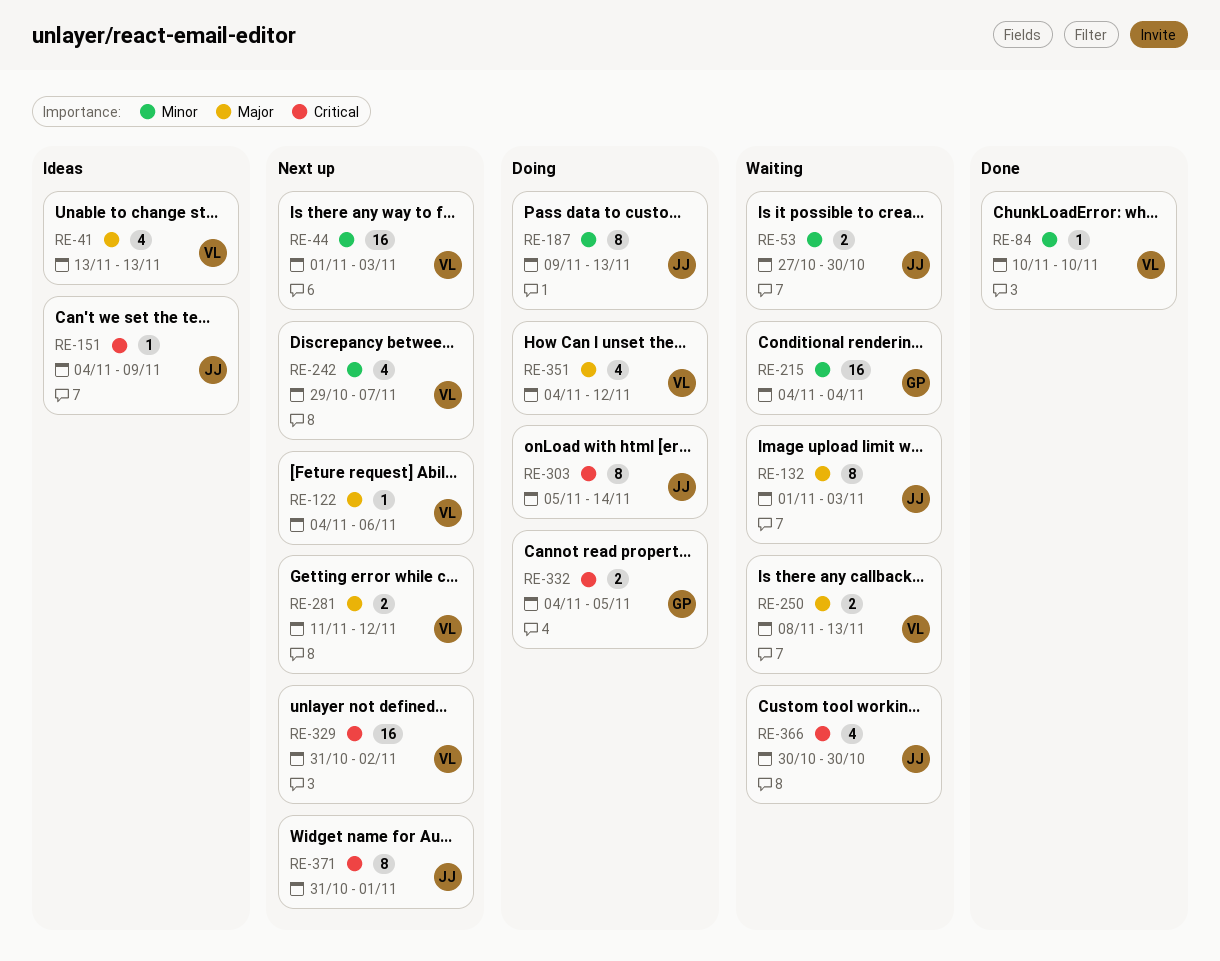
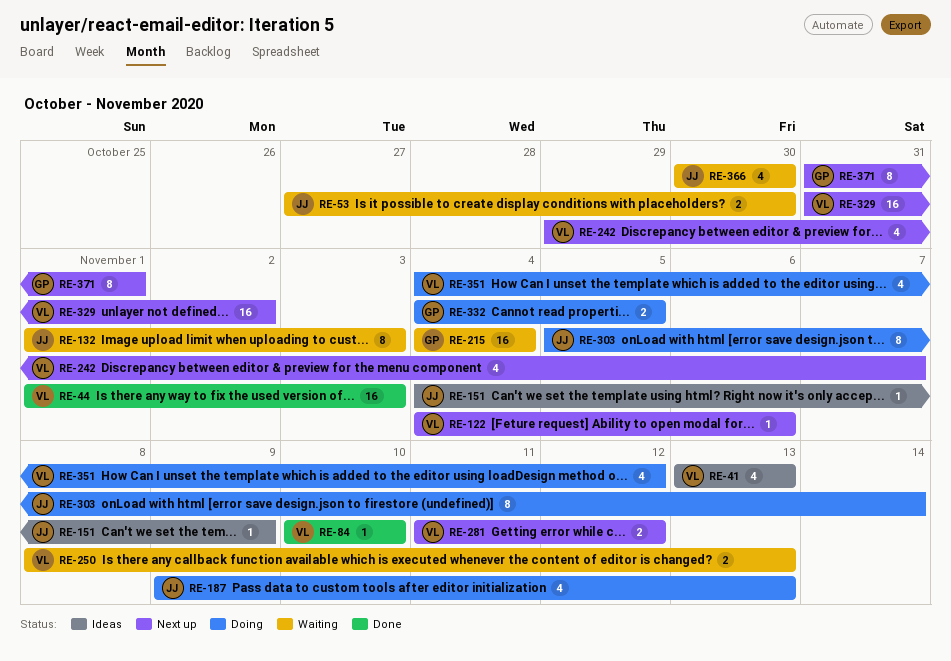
RE-44, status: Next up -> Done
RE-187, estimate: 8 -> 4
RE-371, owner: JJ -> GP

